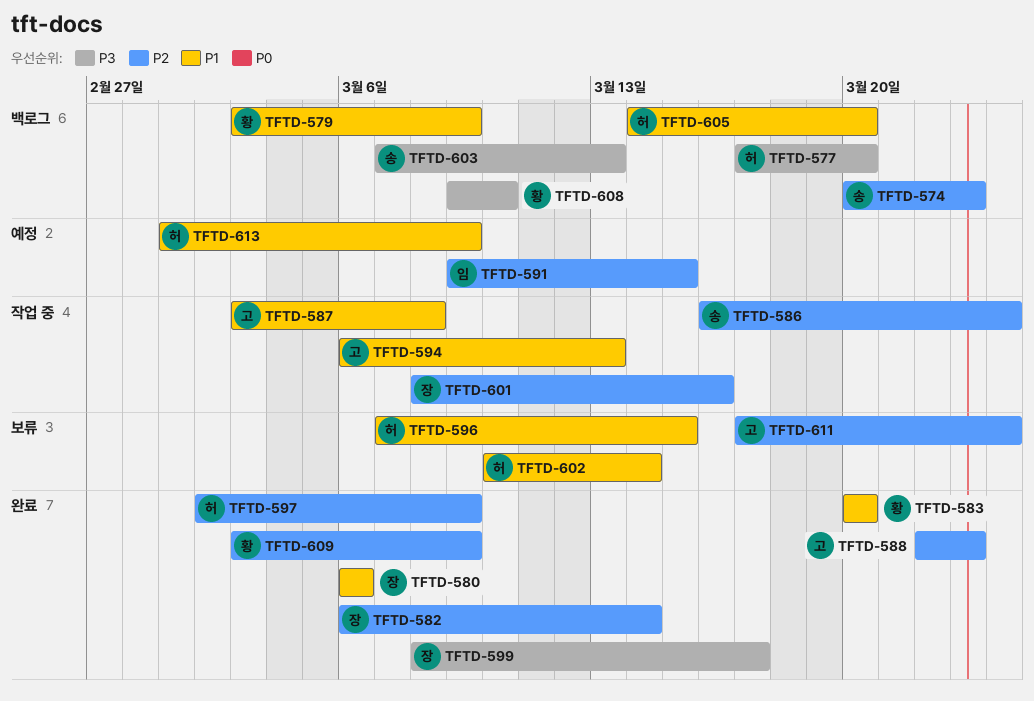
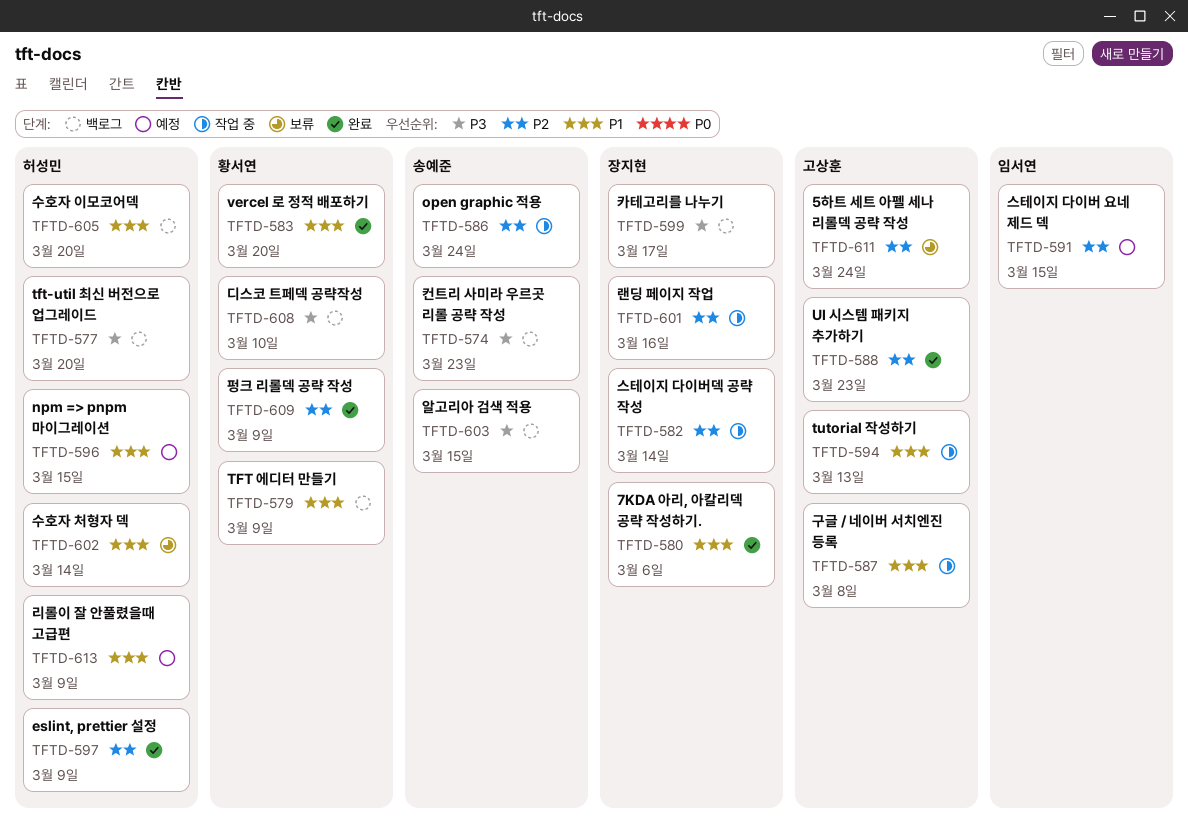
TFTD-574, priority: P2 -> P3
TFTD-582, status: 완료 -> 작업 중
TFTD-596, status: 보류 -> 예정
TFTD-599, status: 완료 -> 백로그
TFTD-603, due: Mar 13 -> Mar 15

